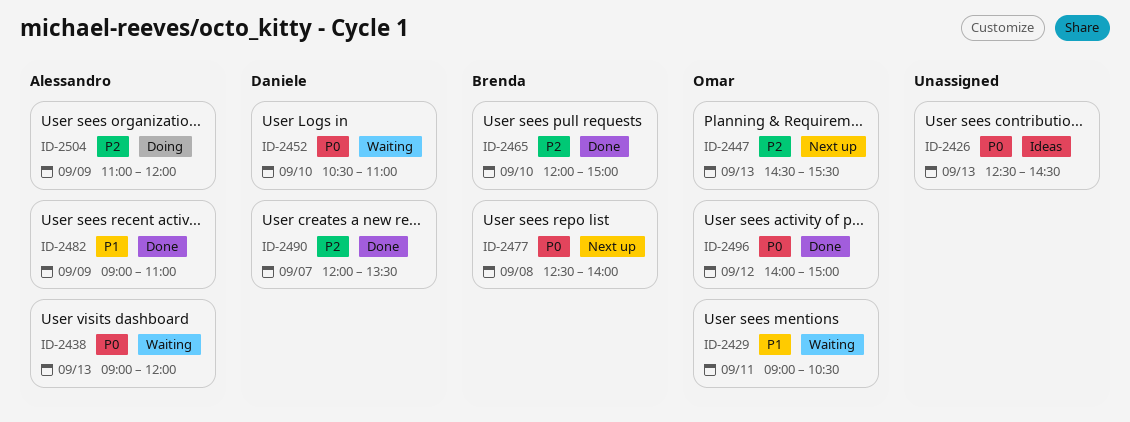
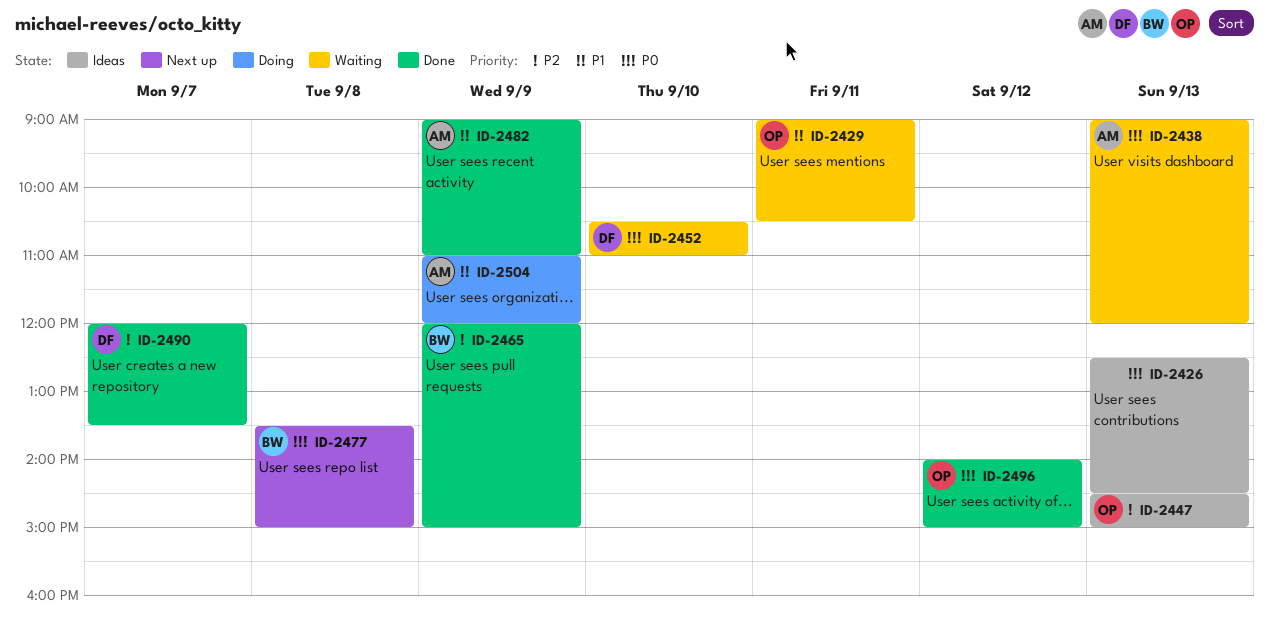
ID-2447, status: Next up -> Ideas
ID-2447, ends: 15:30 -> 15:00
ID-2465, day: Sep 10 -> Sep 9
ID-2477, begins: 12:30 -> 13:30
ID-2477, ends: 14:00 -> 15:00
ID-2504, priority: P2 -> P1

